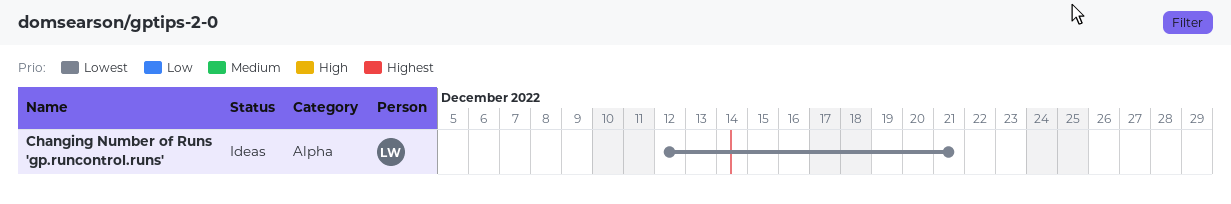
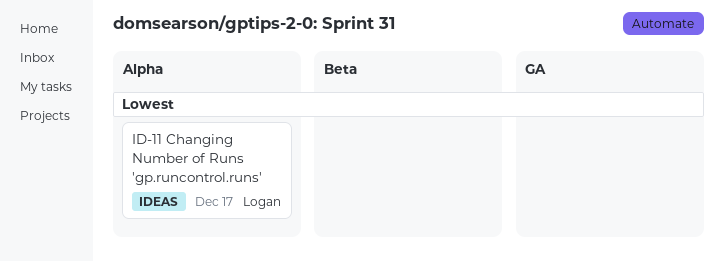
Changing Number of Runs 'gp.runcontrol.runs', due: Dec 21 -> Dec 17

